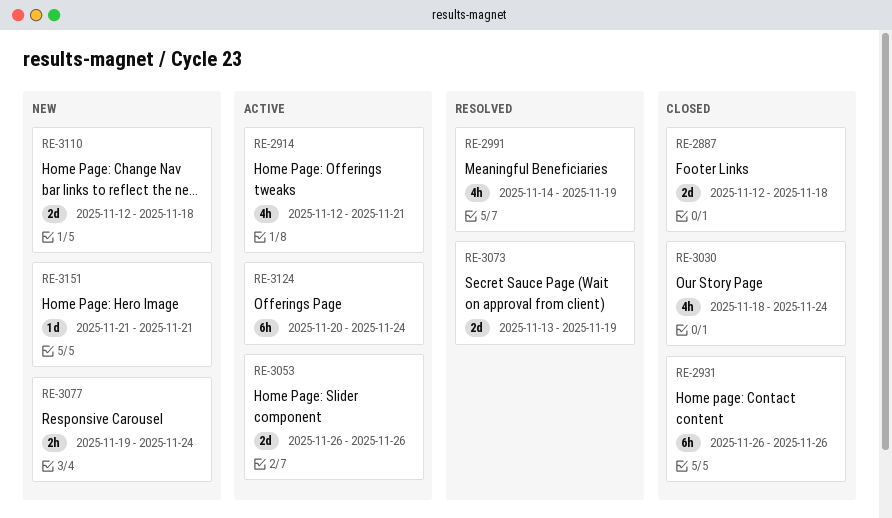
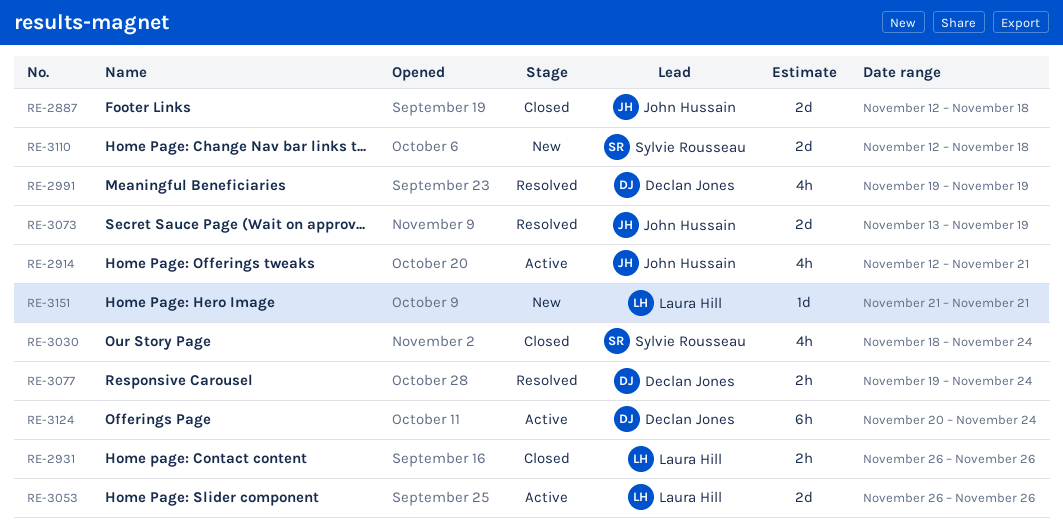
RE-2931, estimate: 6h -> 2h
RE-2991, start: Nov 14 -> Nov 19
RE-3077, status: New -> Resolved

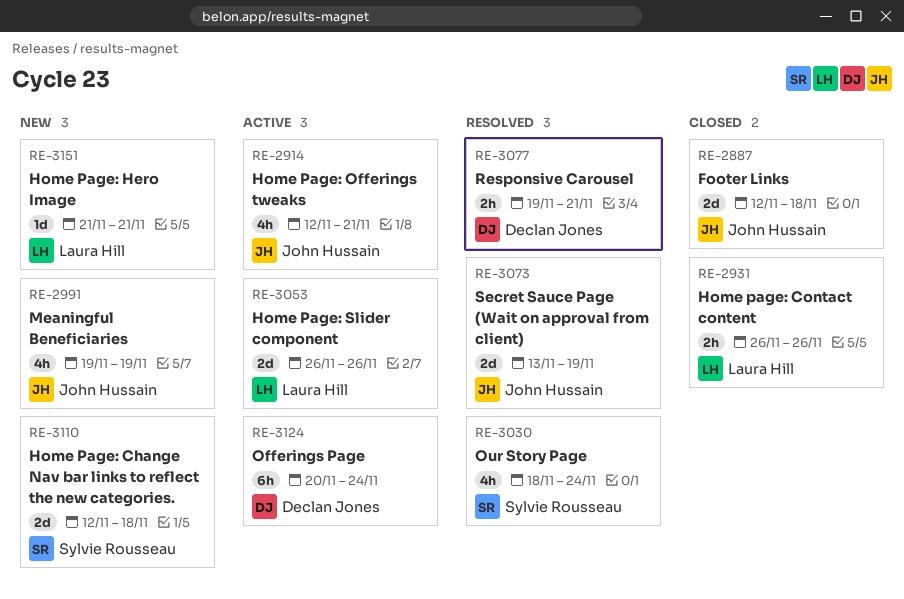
RE-2991, status: Resolved -> New
RE-2991, owner: Declan Jones -> John Hussain
RE-3030, status: Closed -> Resolved
RE-3077, due: Nov 24 -> Nov 21

